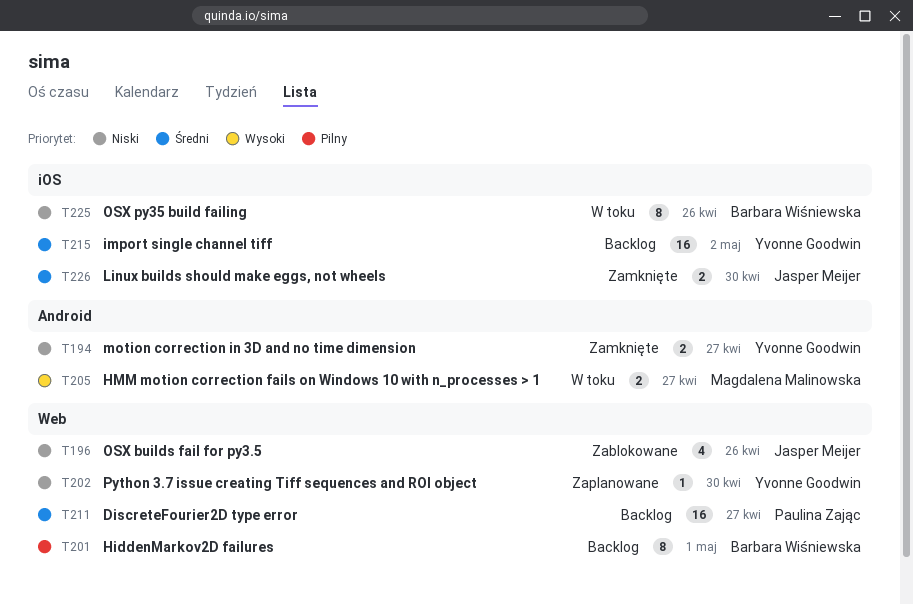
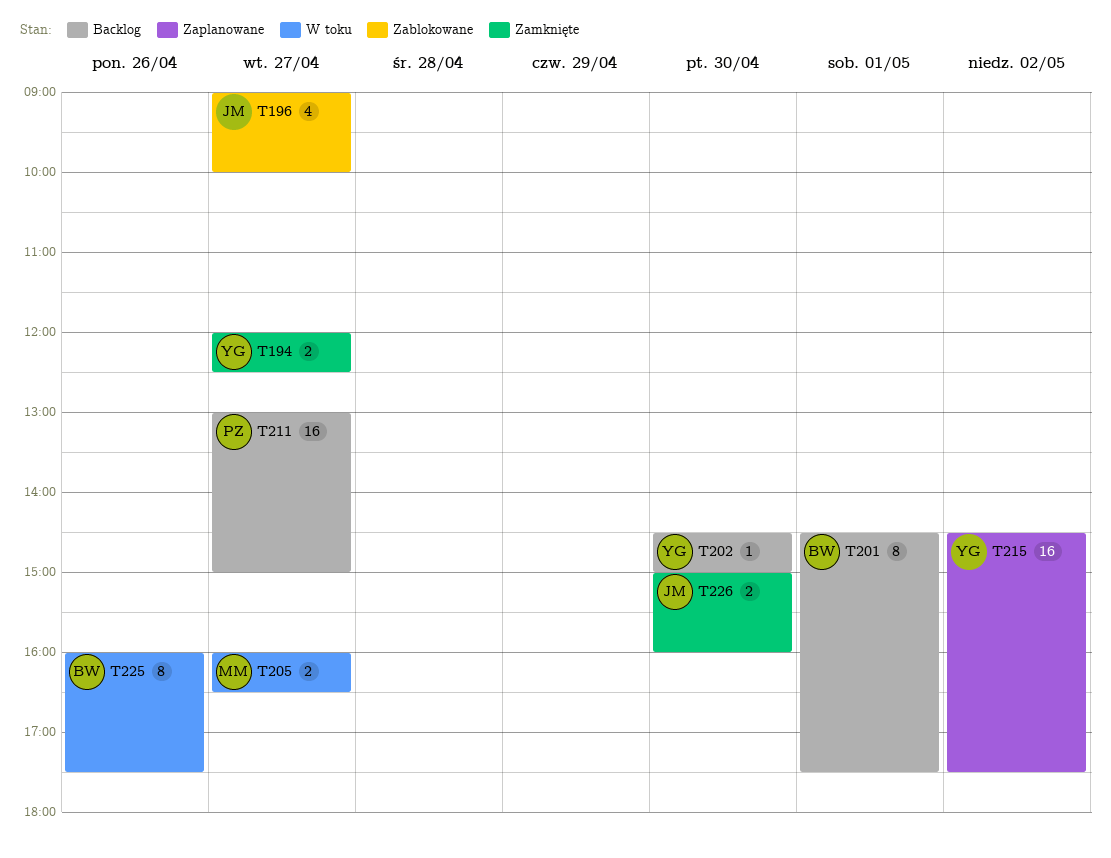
T196, day: Apr 26 -> Apr 27
T202, status: Zaplanowane -> Backlog
T215, status: Backlog -> Zaplanowane

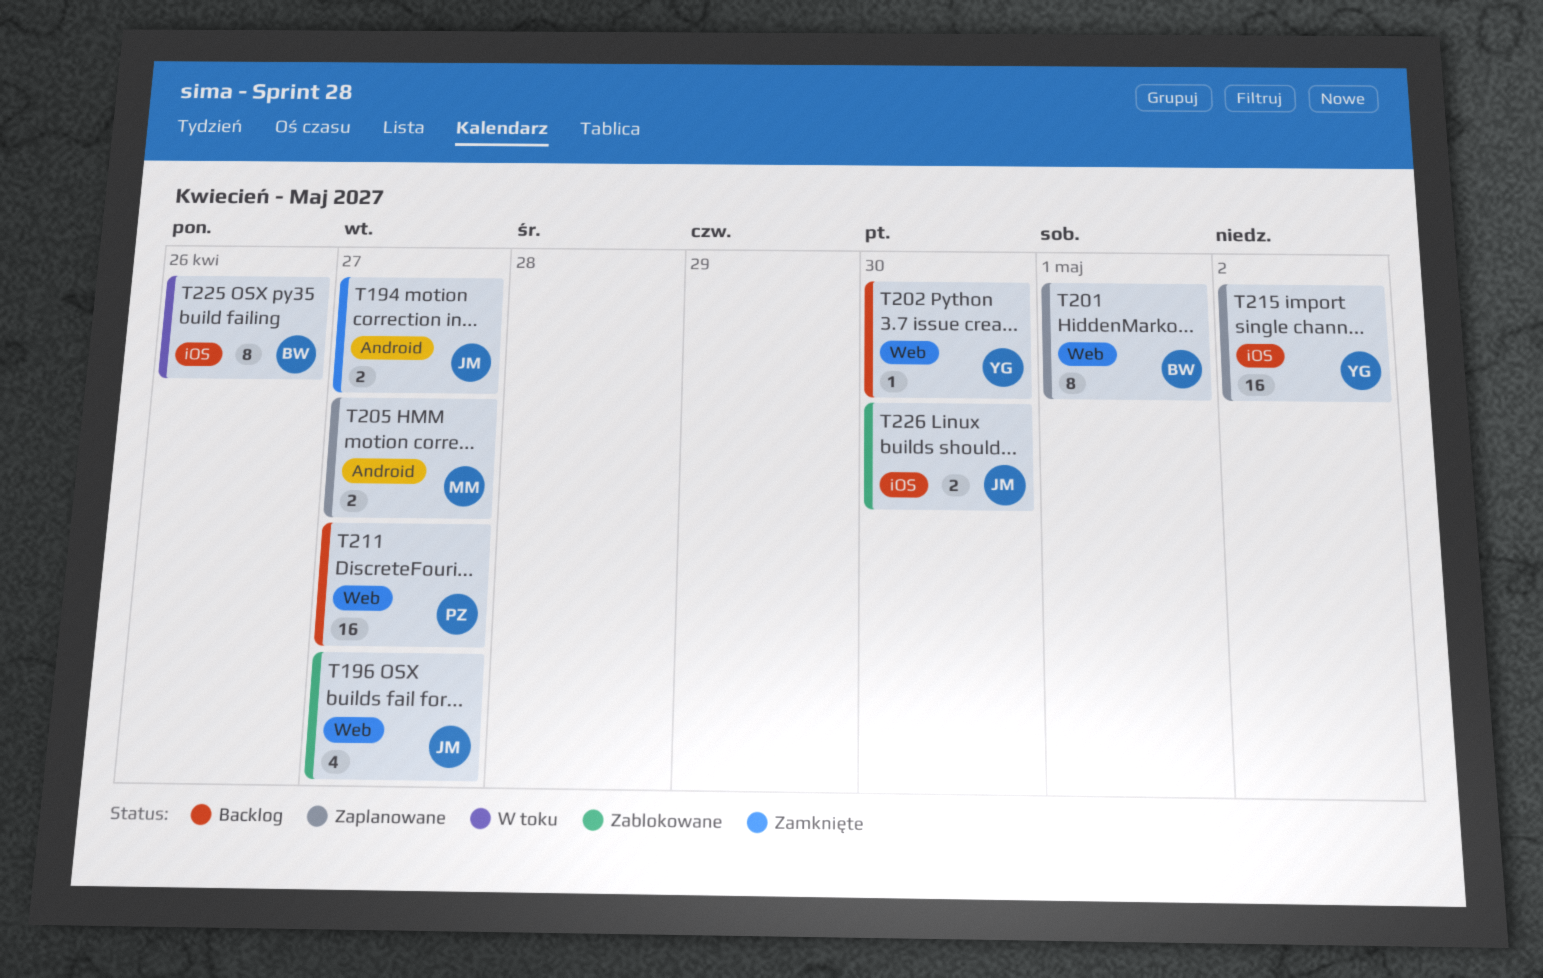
T194, owner: YG -> JM
T201, status: Backlog -> Zaplanowane
T205, status: W toku -> Zaplanowane
T226, status: Zamknięte -> Zablokowane

